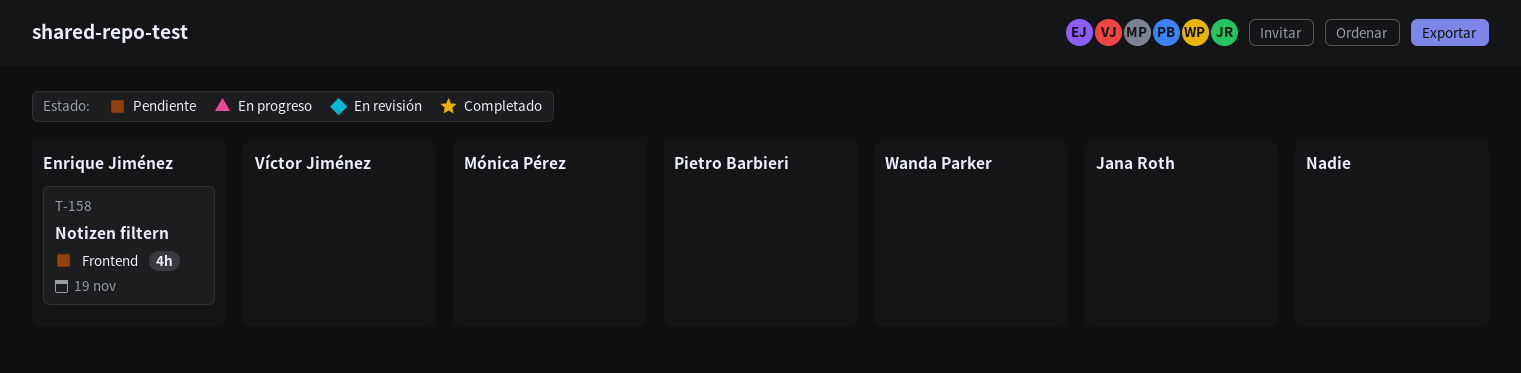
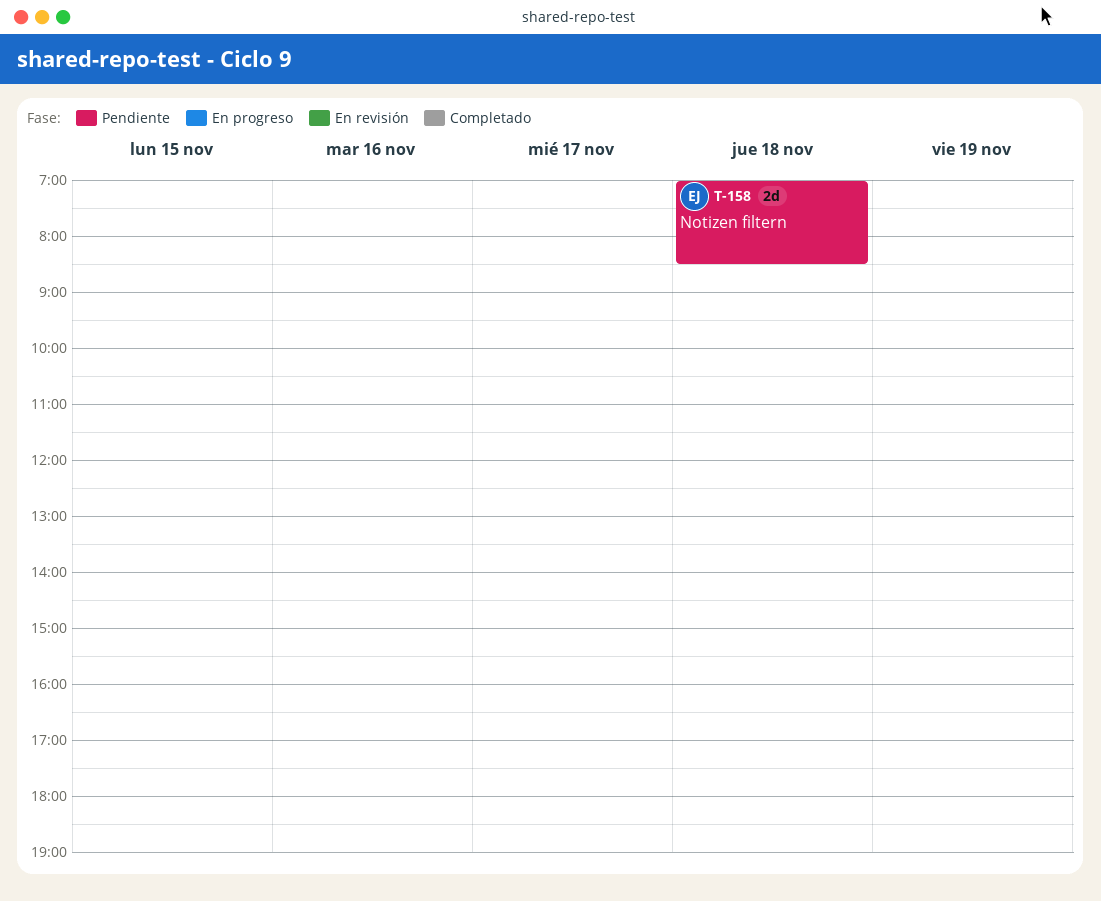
T-158, estimate: 4h -> 2d
T-158, day: Nov 19 -> Nov 18

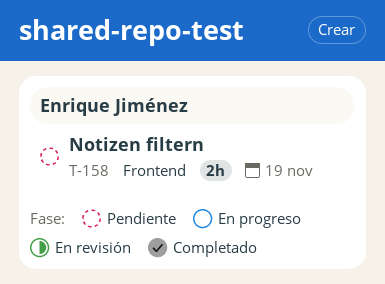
T-158, estimate: 2d -> 2h
T-158, day: Nov 18 -> Nov 19

